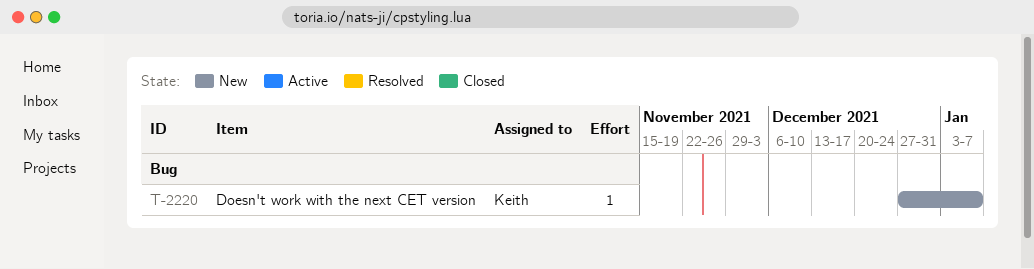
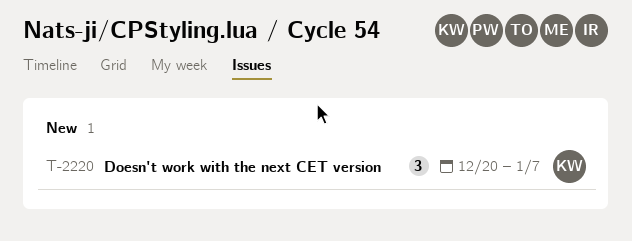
T-2220, estimate: 1 -> 3
T-2220, start: Dec 27 -> Dec 20

